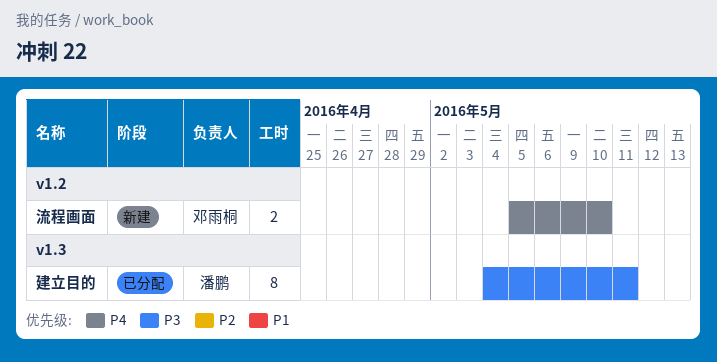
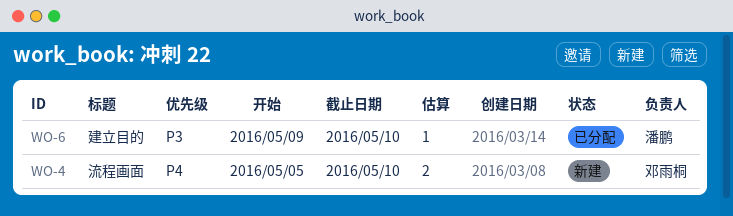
建立目的, estimate: 8 -> 1
建立目的, start: May 4 -> May 9
建立目的, due: May 11 -> May 10

